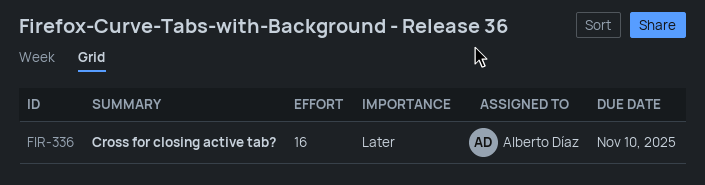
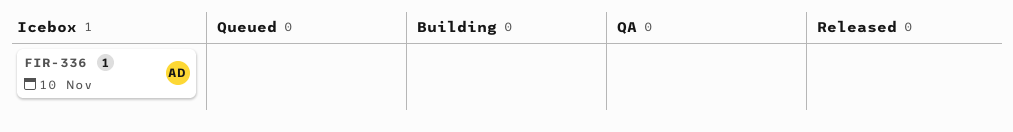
FIR-336, estimate: 16 -> 1

